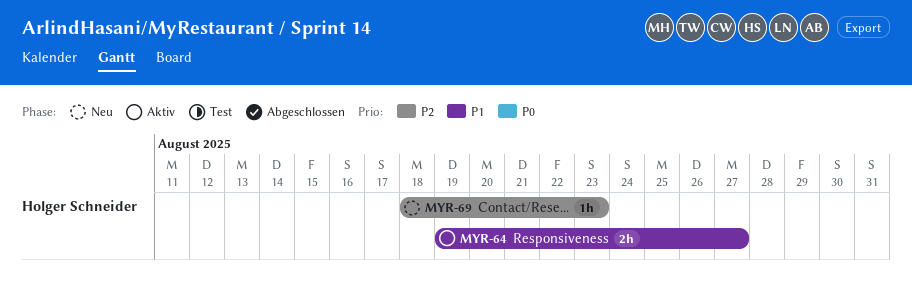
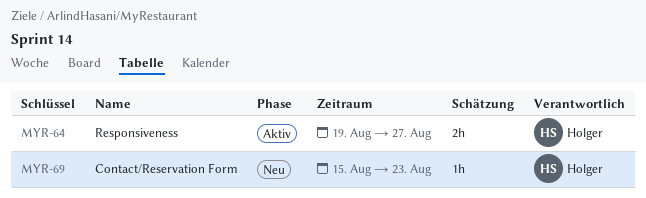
MYR-69, start: Aug 18 -> Aug 15

